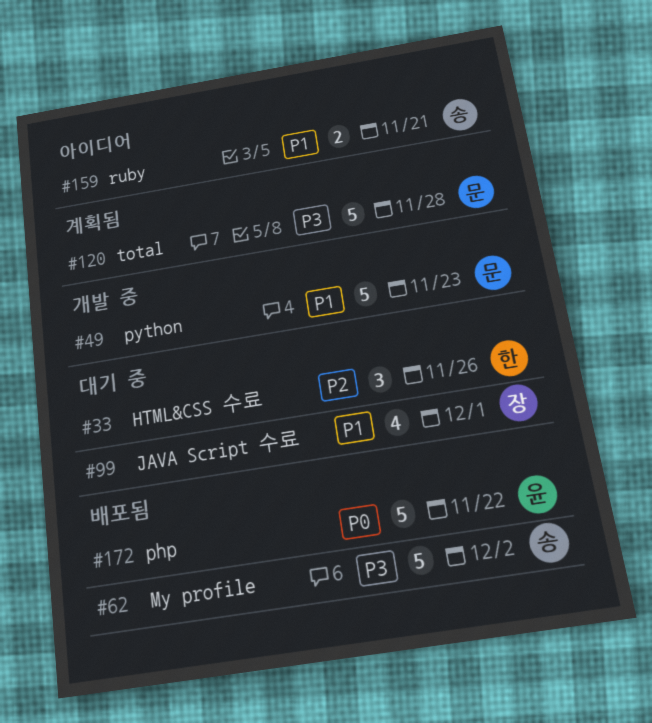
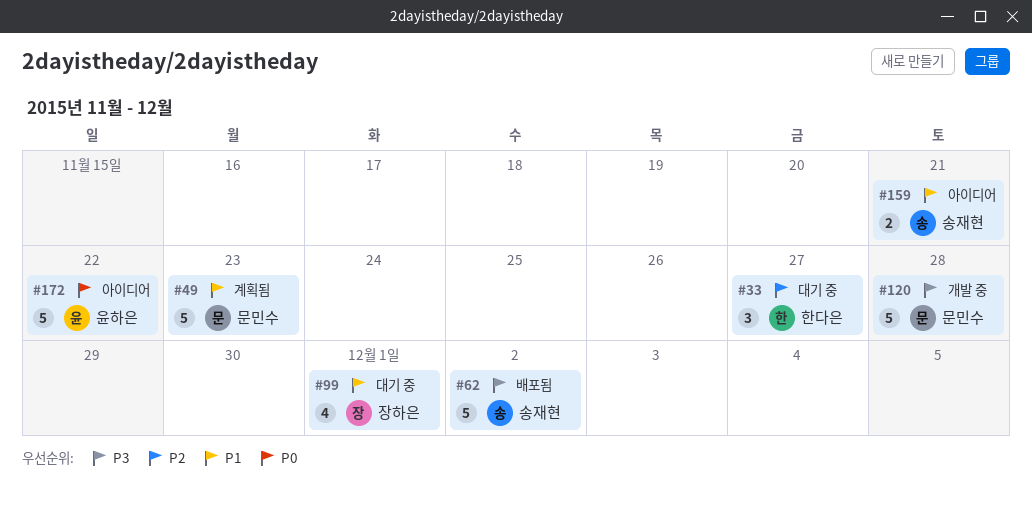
#33, due: Nov 26 -> Nov 27
#49, status: 개발 중 -> 계획됨
#120, status: 계획됨 -> 개발 중
#172, status: 배포됨 -> 아이디어

